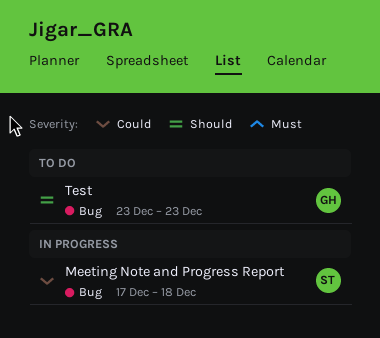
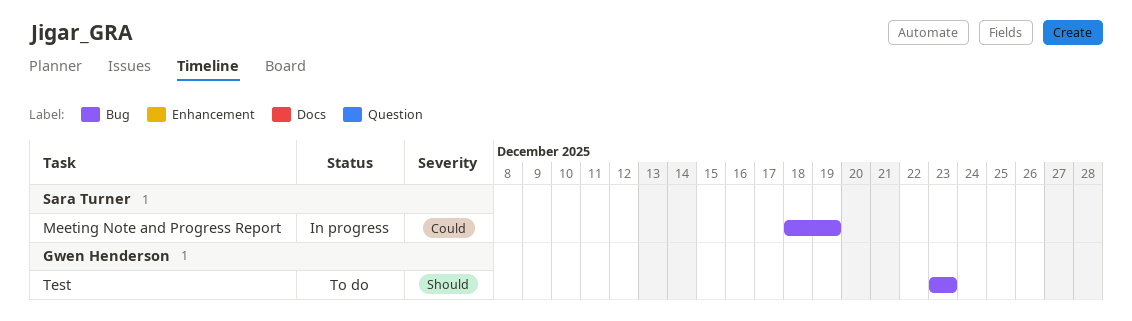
Meeting Note and Progress Report, start: Dec 17 -> Dec 18
Meeting Note and Progress Report, due: Dec 18 -> Dec 19

